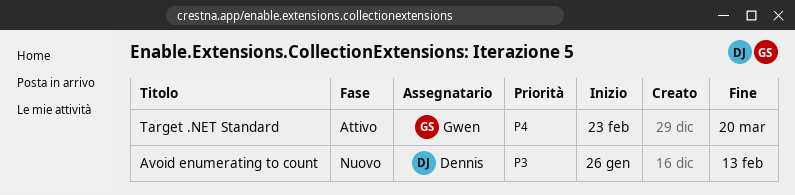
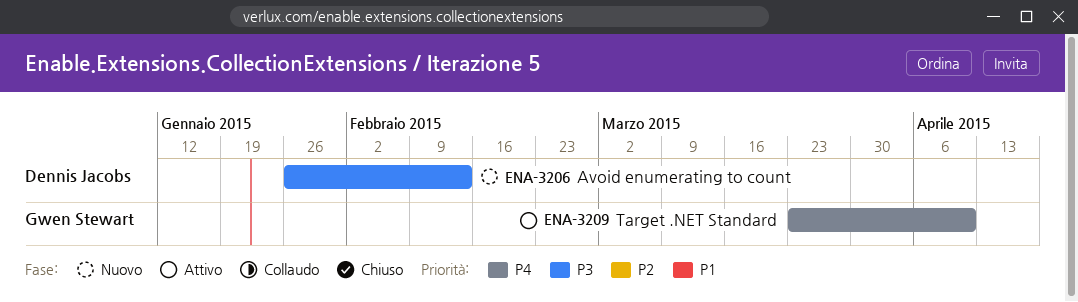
Target .NET Standard, start: Feb 23 -> Mar 23
Target .NET Standard, due: Mar 20 -> Apr 10

